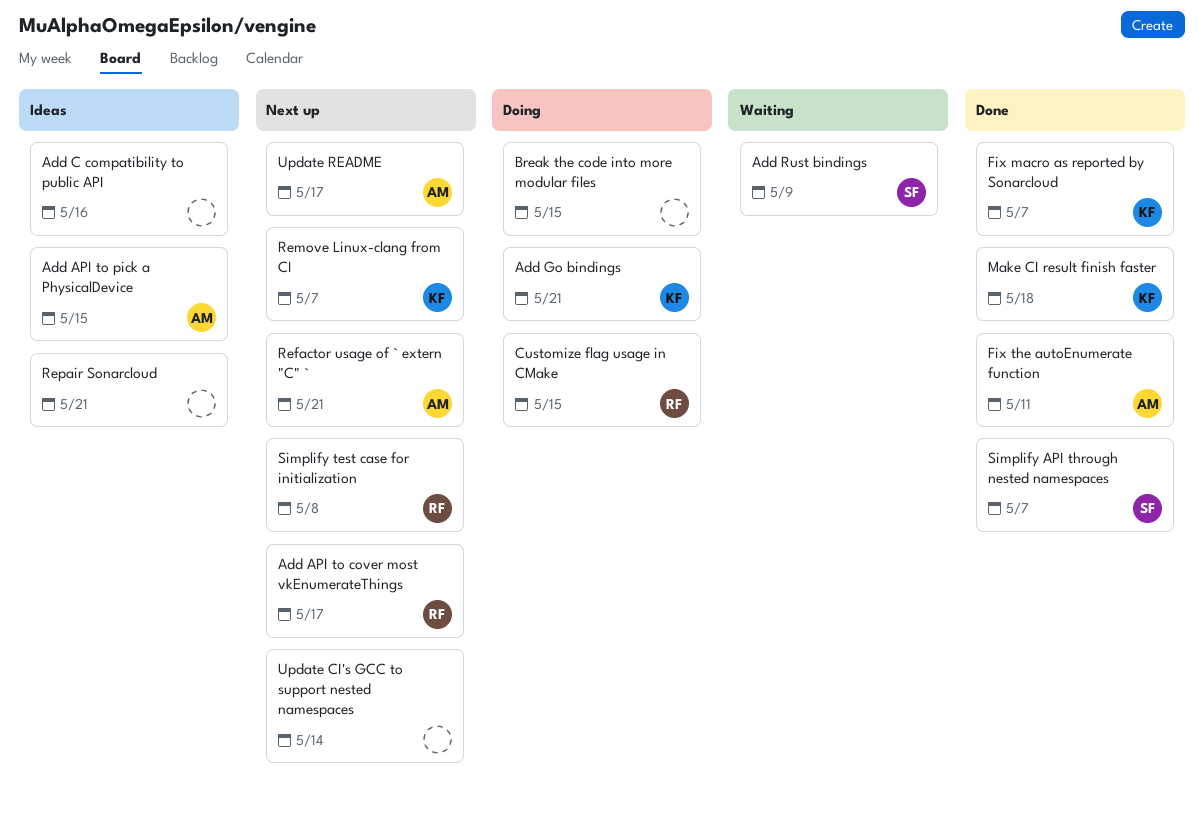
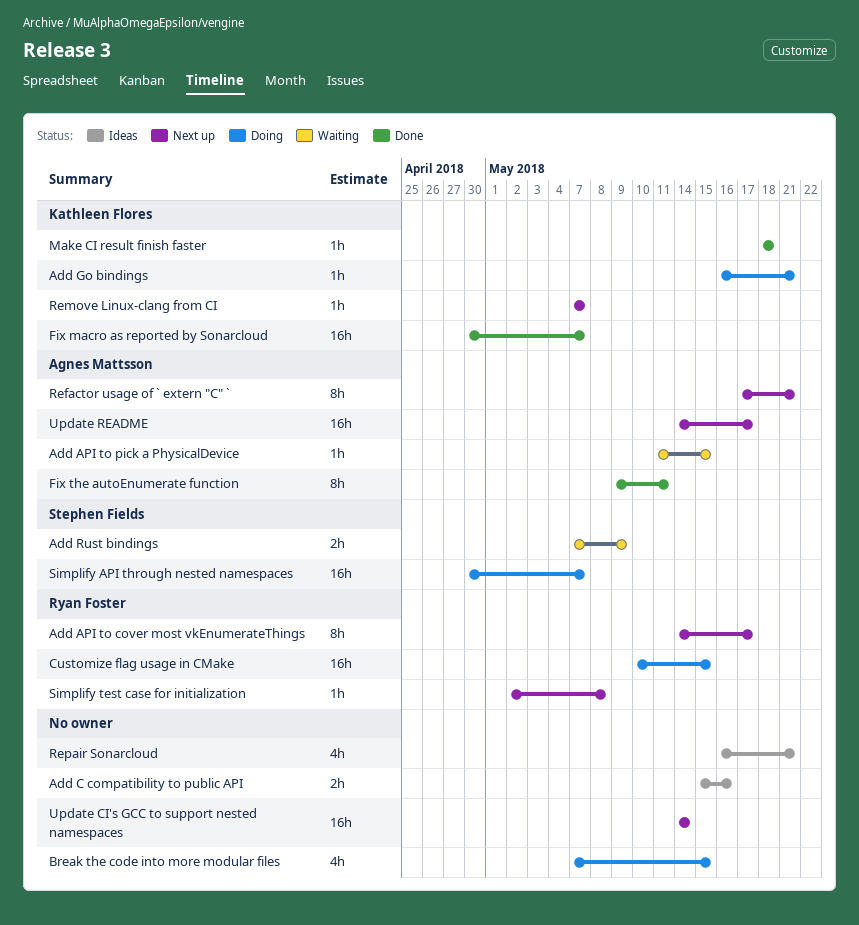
Add API to pick a PhysicalDevice, status: Ideas -> Waiting
Simplify API through nested namespaces, status: Done -> Doing

